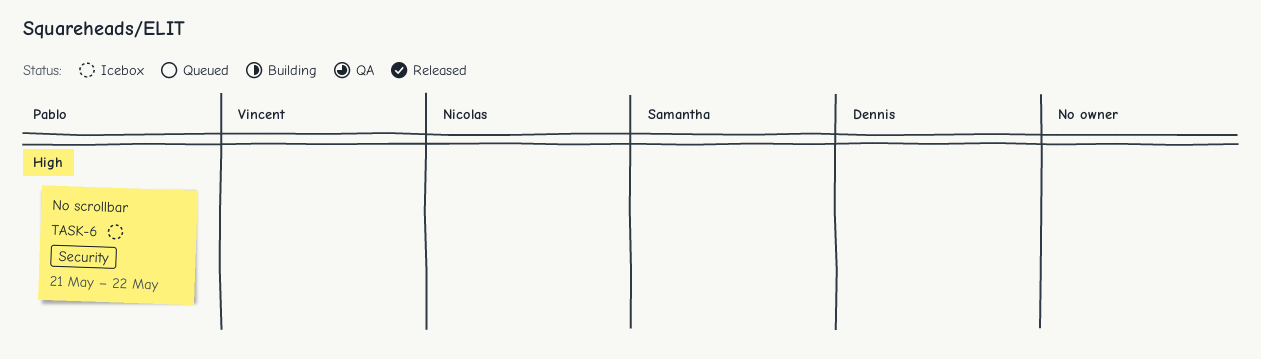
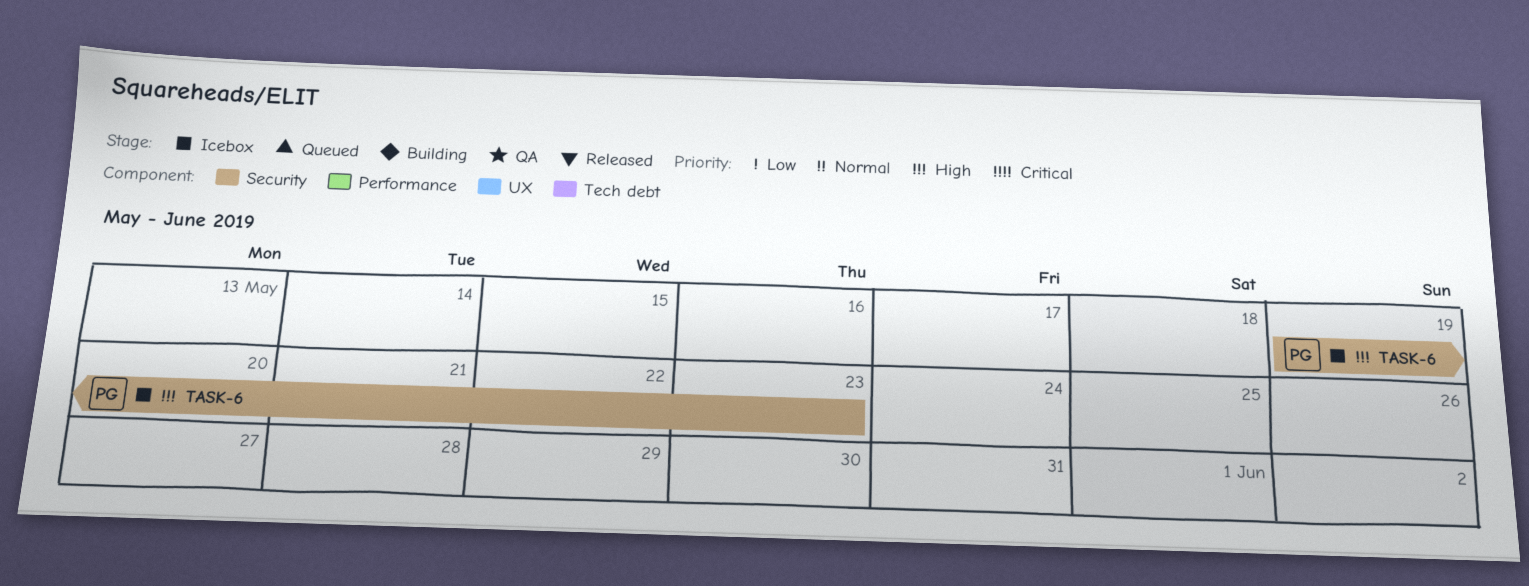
TASK-6, start: May 21 -> May 19
TASK-6, due: May 22 -> May 23

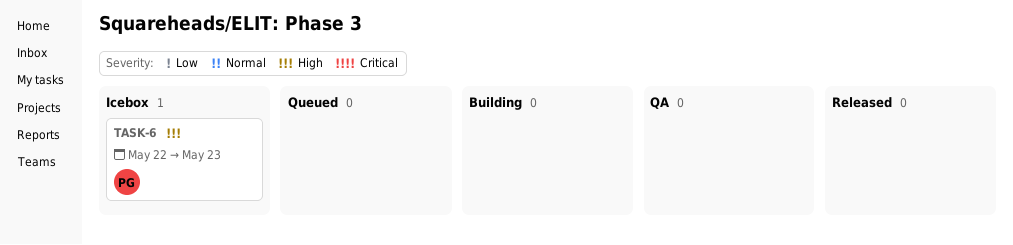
TASK-6, start: May 19 -> May 22

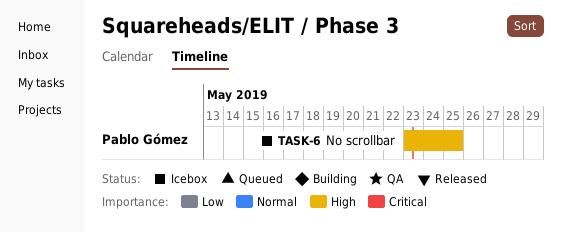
TASK-6, start: May 22 -> May 23
TASK-6, due: May 23 -> May 25

